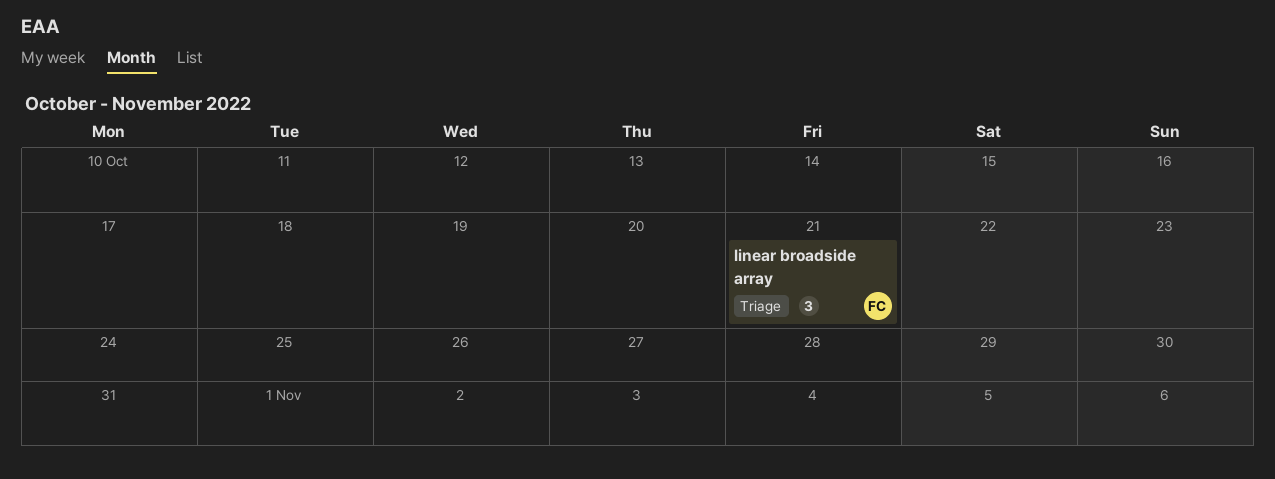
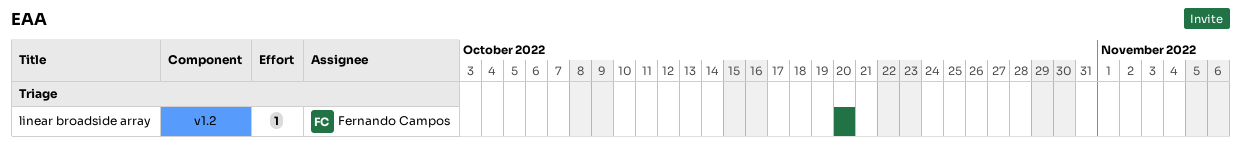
linear broadside array, estimate: 3 -> 1
linear broadside array, due: Oct 21 -> Oct 20

